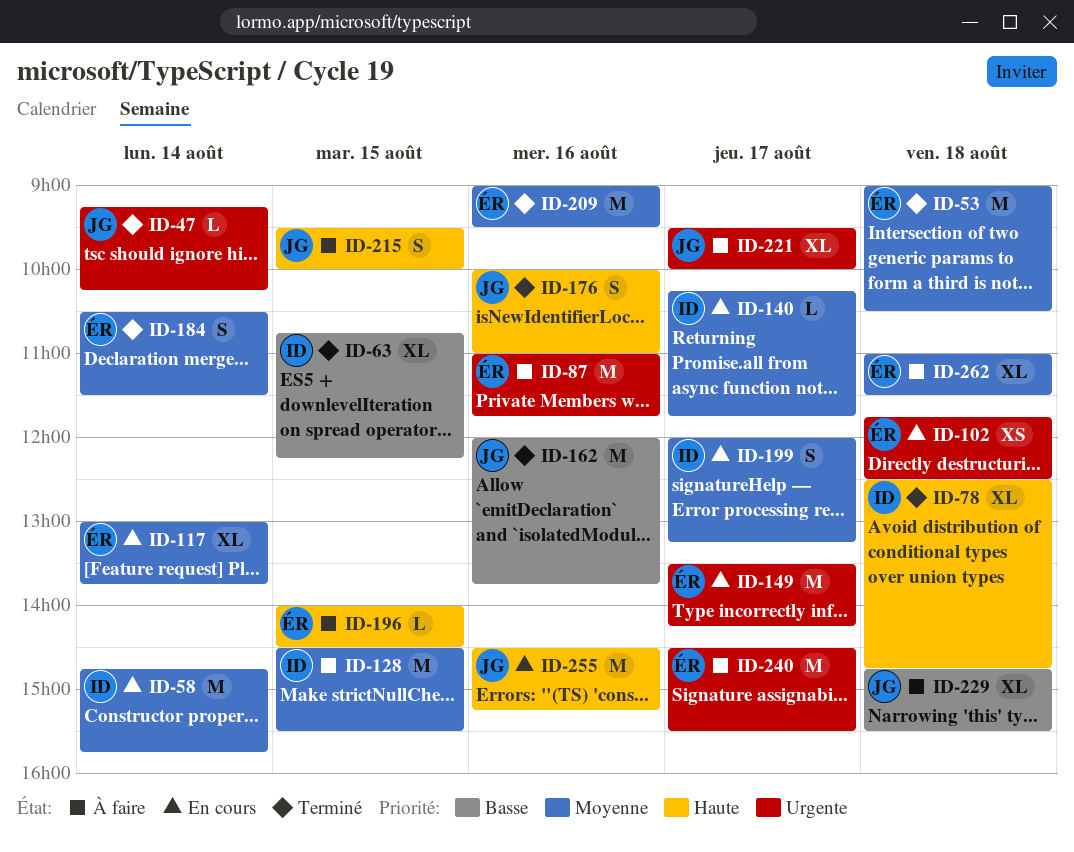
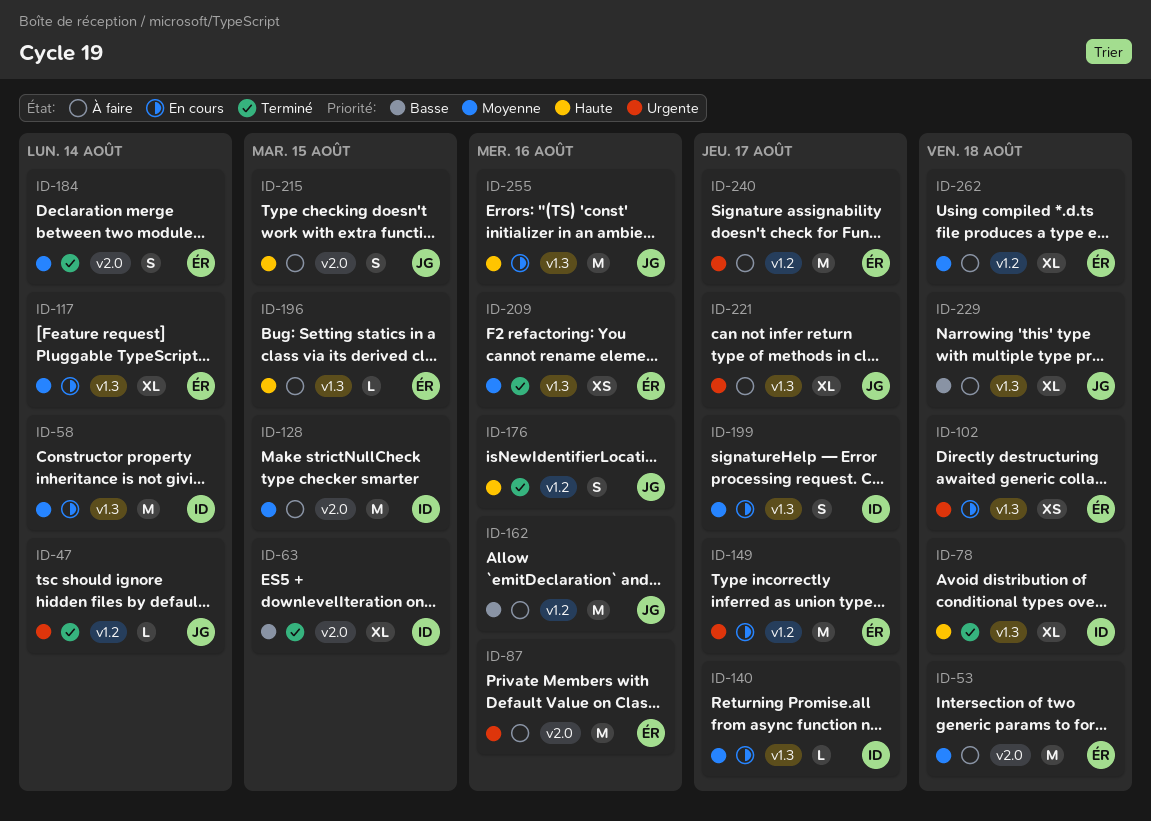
ID-53, status: Terminé -> À faire
ID-162, status: Terminé -> À faire
ID-209, estimate: M -> XS

